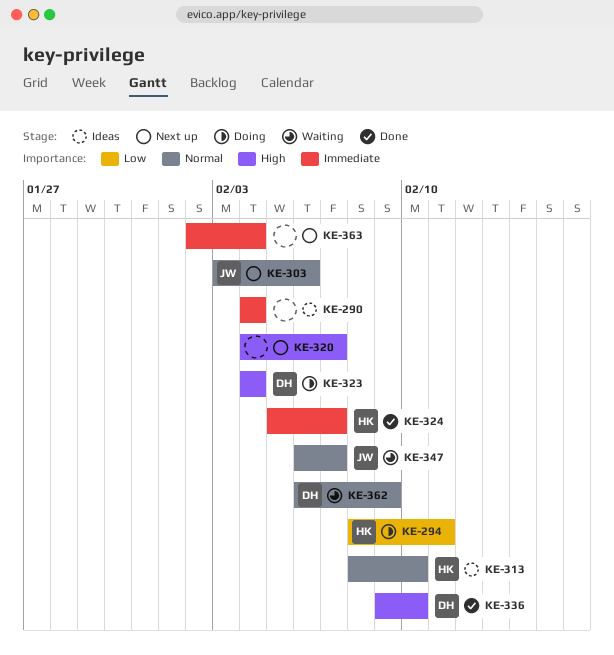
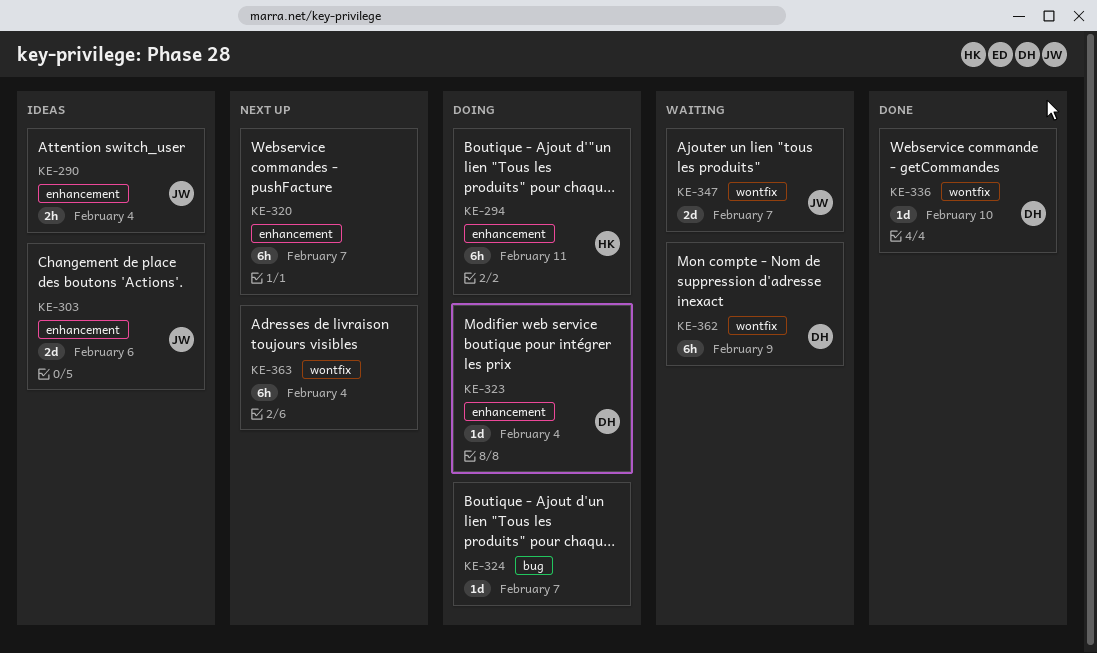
KE-290, owner: none -> JW
KE-303, status: Next up -> Ideas
KE-313: present -> none
KE-324, status: Done -> Doing
KE-324, owner: HK -> none

